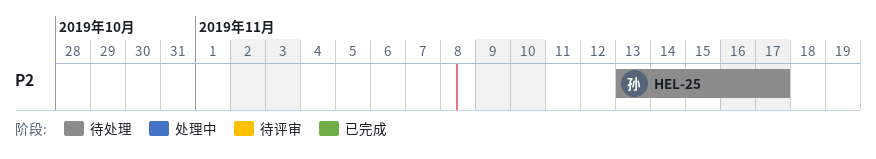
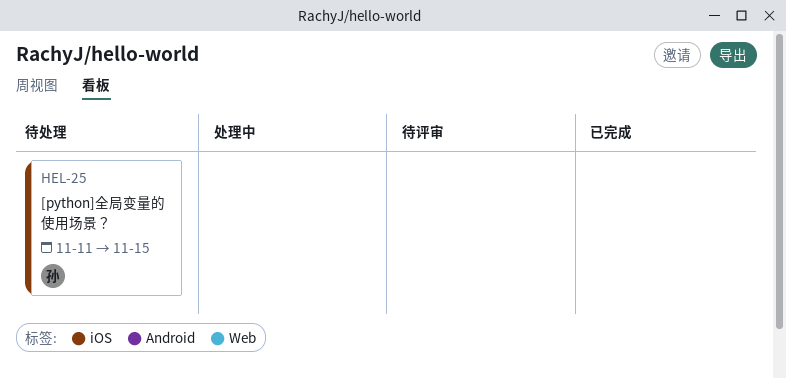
HEL-25, start: Nov 13 -> Nov 11
HEL-25, due: Nov 17 -> Nov 15

